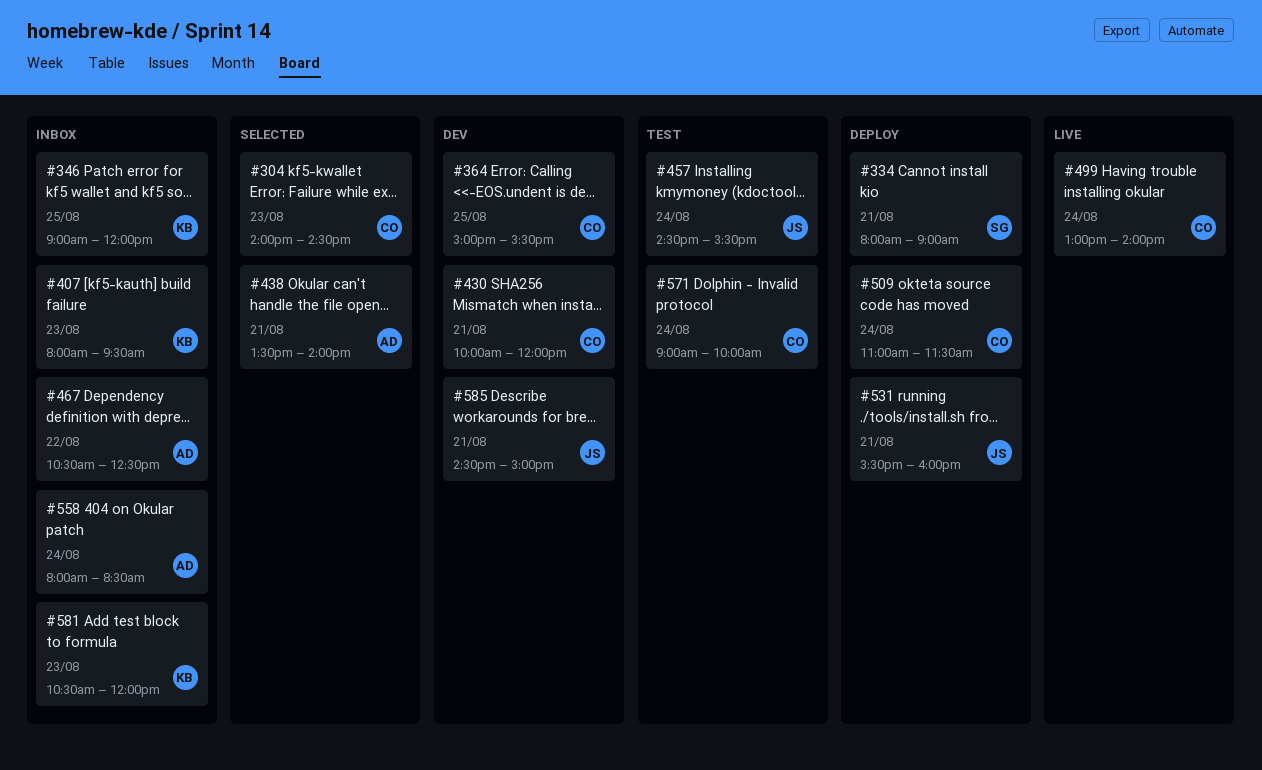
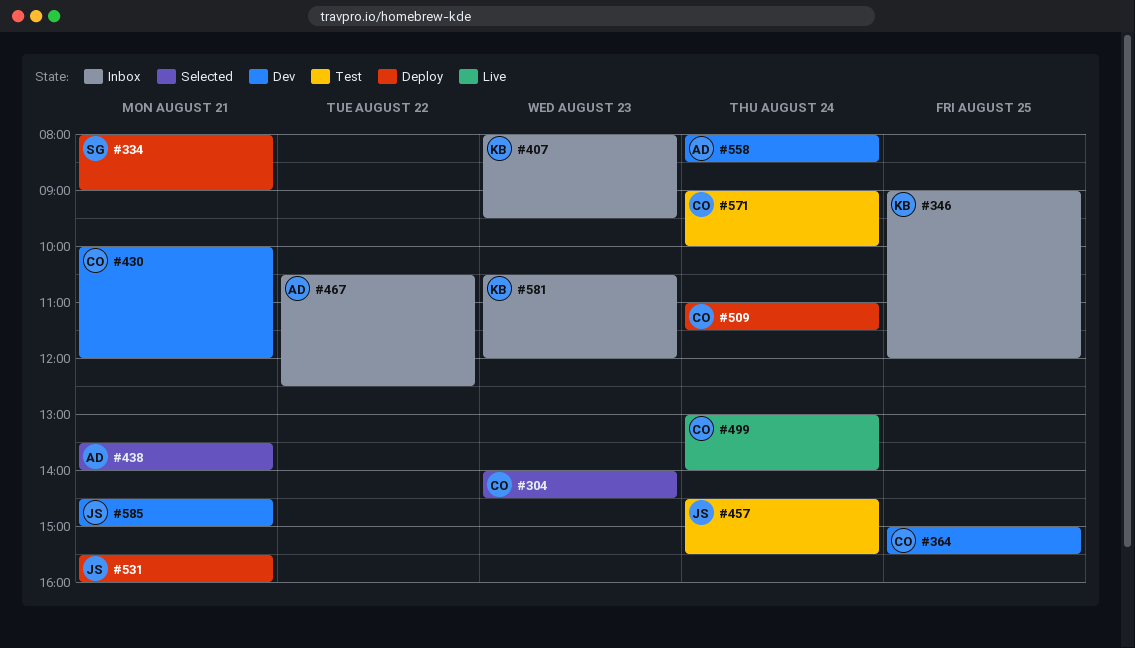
#558, status: Inbox -> Dev

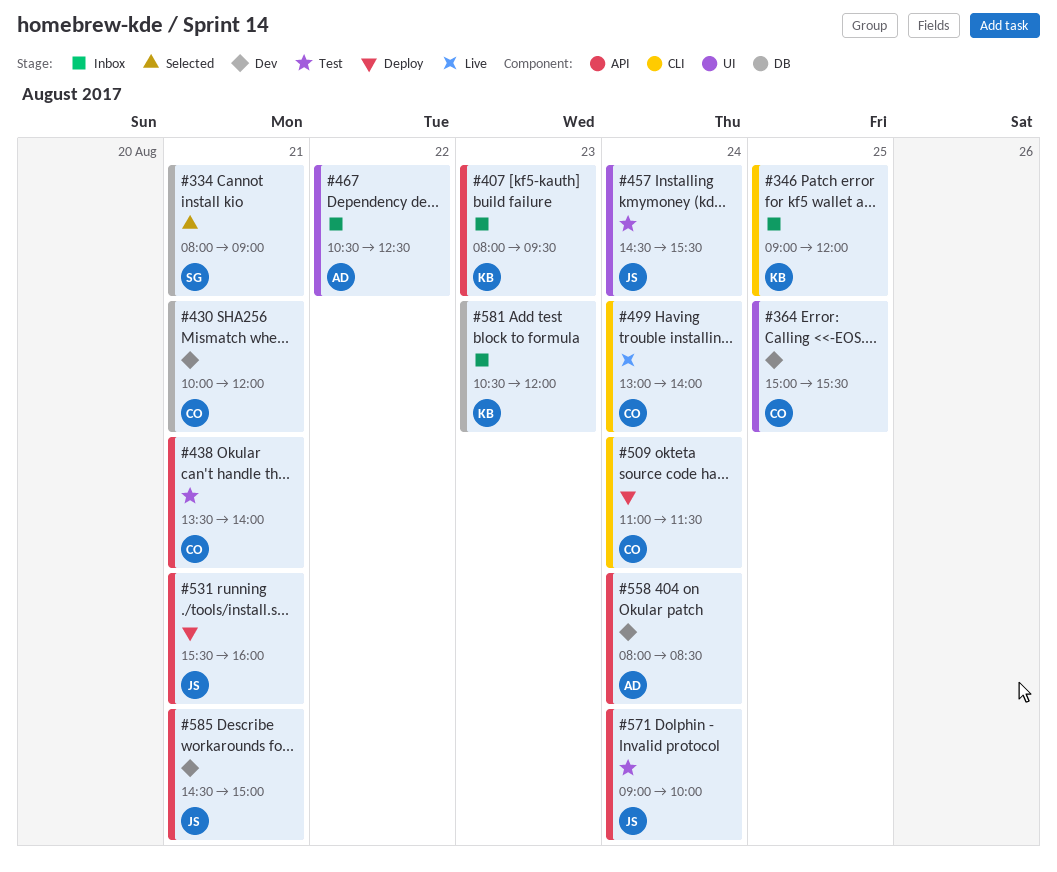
#304: present -> none
#334, status: Deploy -> Selected
#438, status: Selected -> Test
#438, owner: AD -> CO
#571, owner: CO -> JS

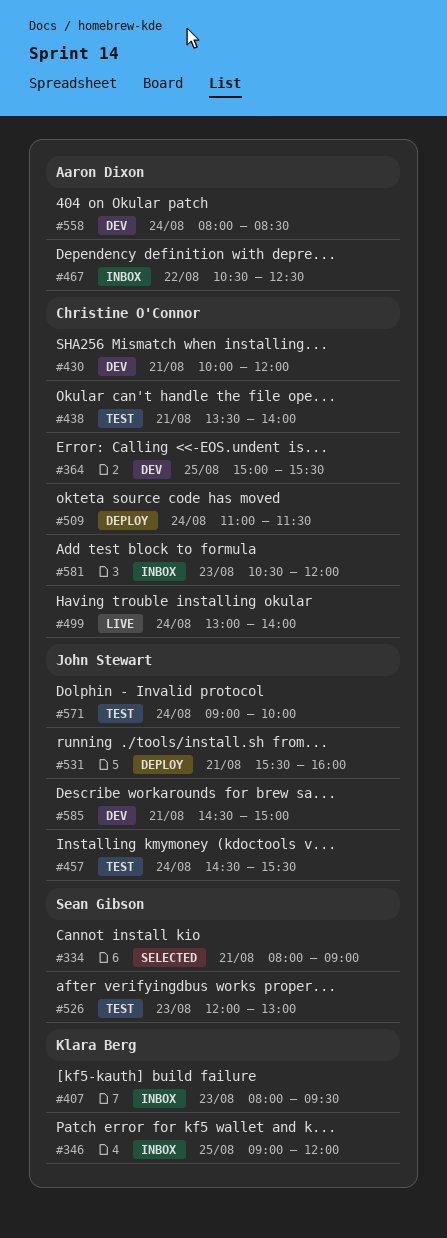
#526: none -> present
#581, owner: Klara Berg -> Christine O'Connor

